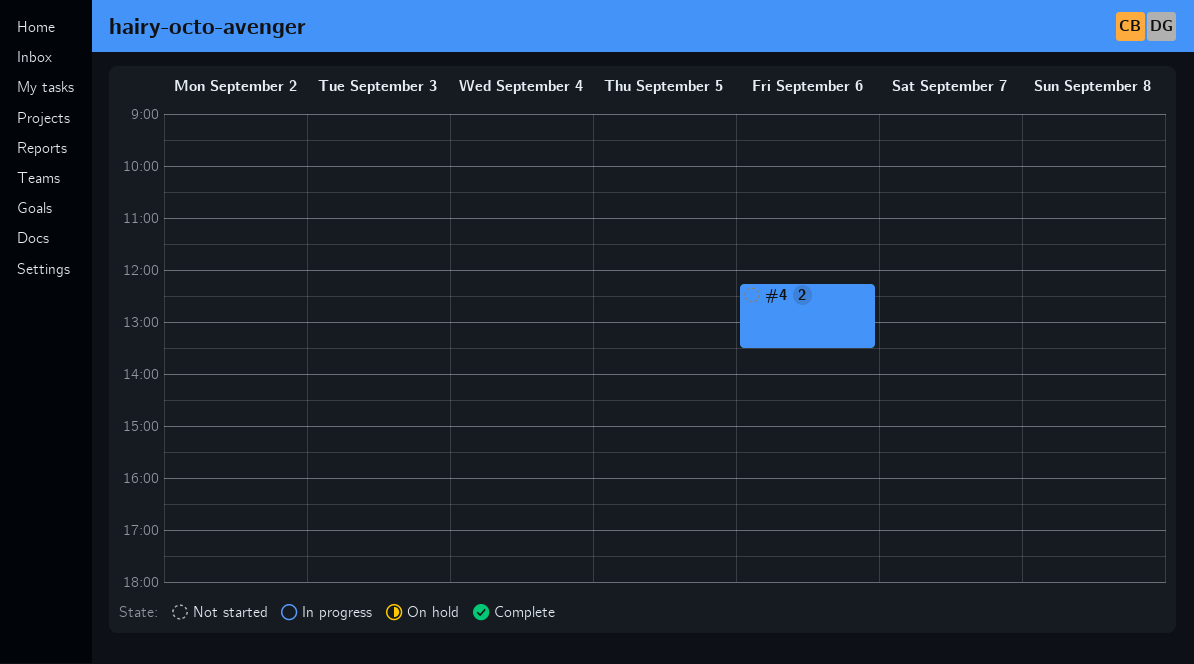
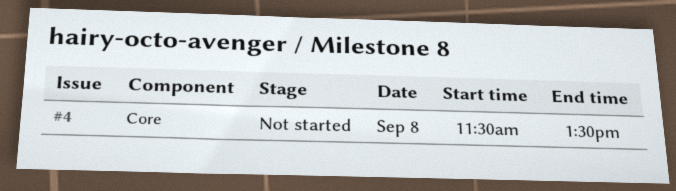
#4, day: Sep 6 -> Sep 8
#4, begins: 12:15 -> 11:30

